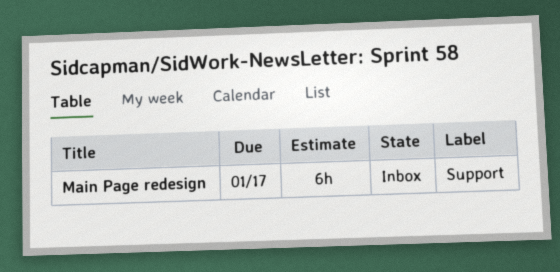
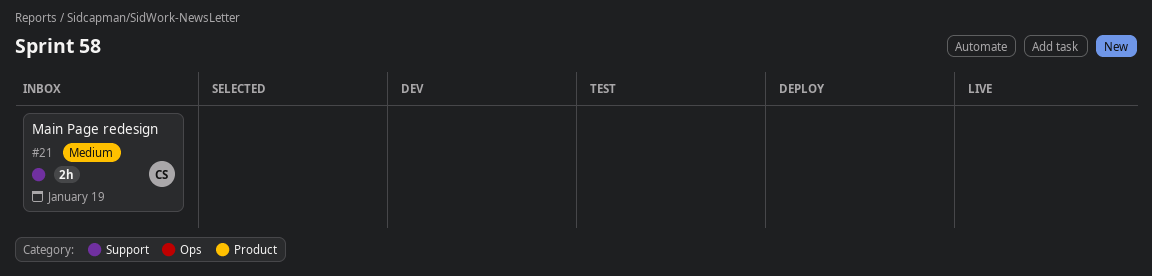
Main Page redesign, estimate: 6h -> 2h
Main Page redesign, due: Jan 17 -> Jan 19

